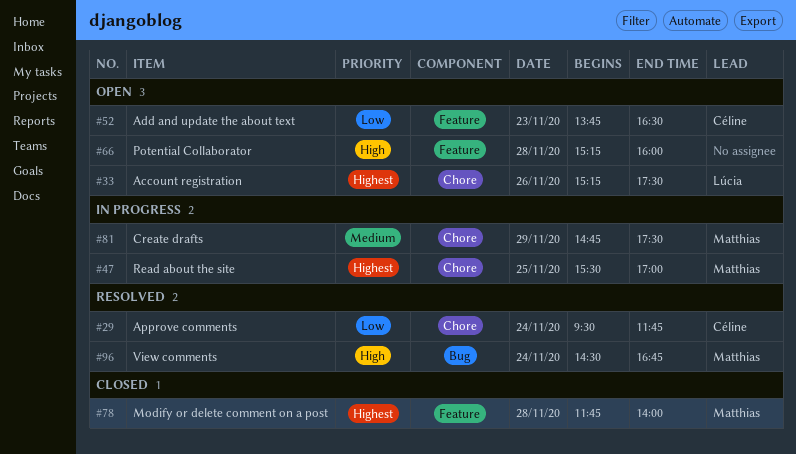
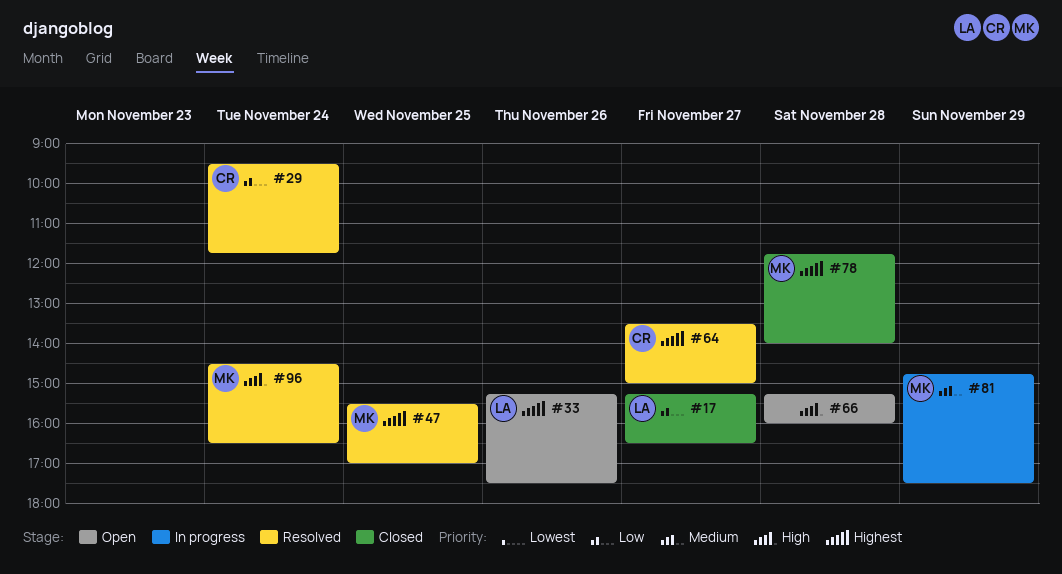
#17: none -> present
#47, status: In progress -> Resolved
#52: present -> none
#64: none -> present
#96, ends: 16:45 -> 16:30

